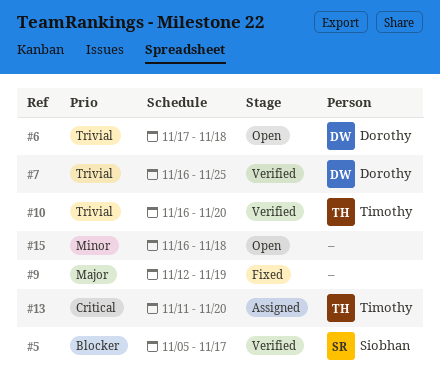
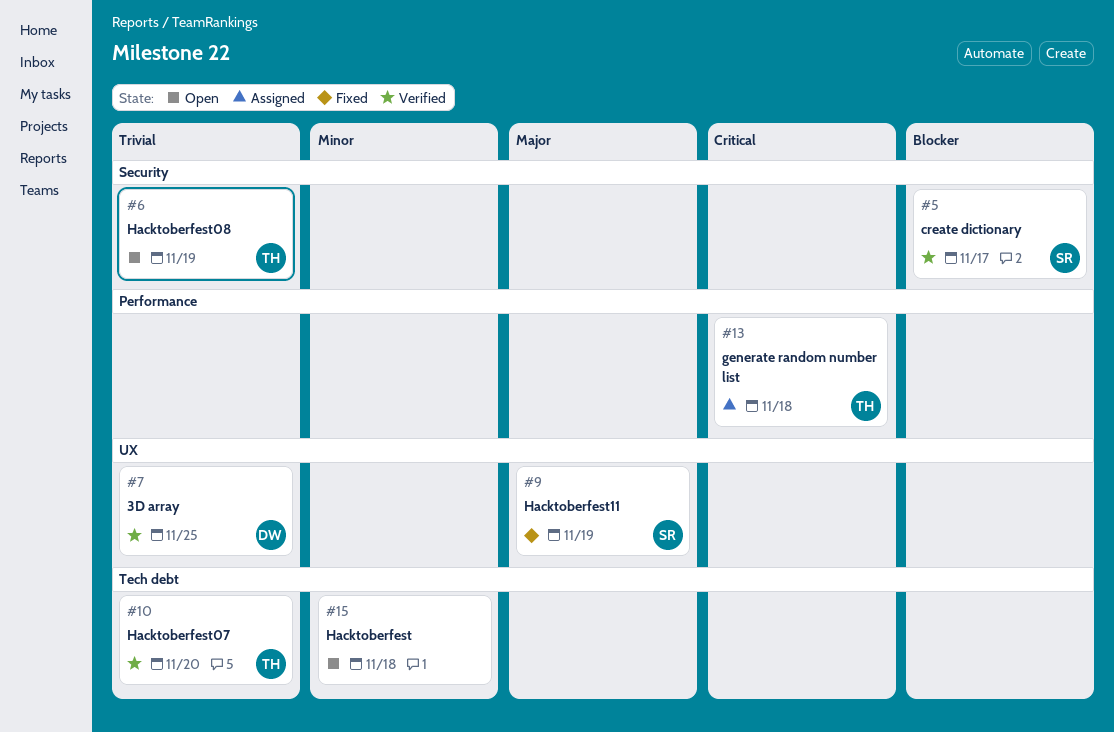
#6, owner: Dorothy -> Timothy
#6, due: Nov 18 -> Nov 19
#9, owner: none -> Siobhan
#13, due: Nov 20 -> Nov 18

